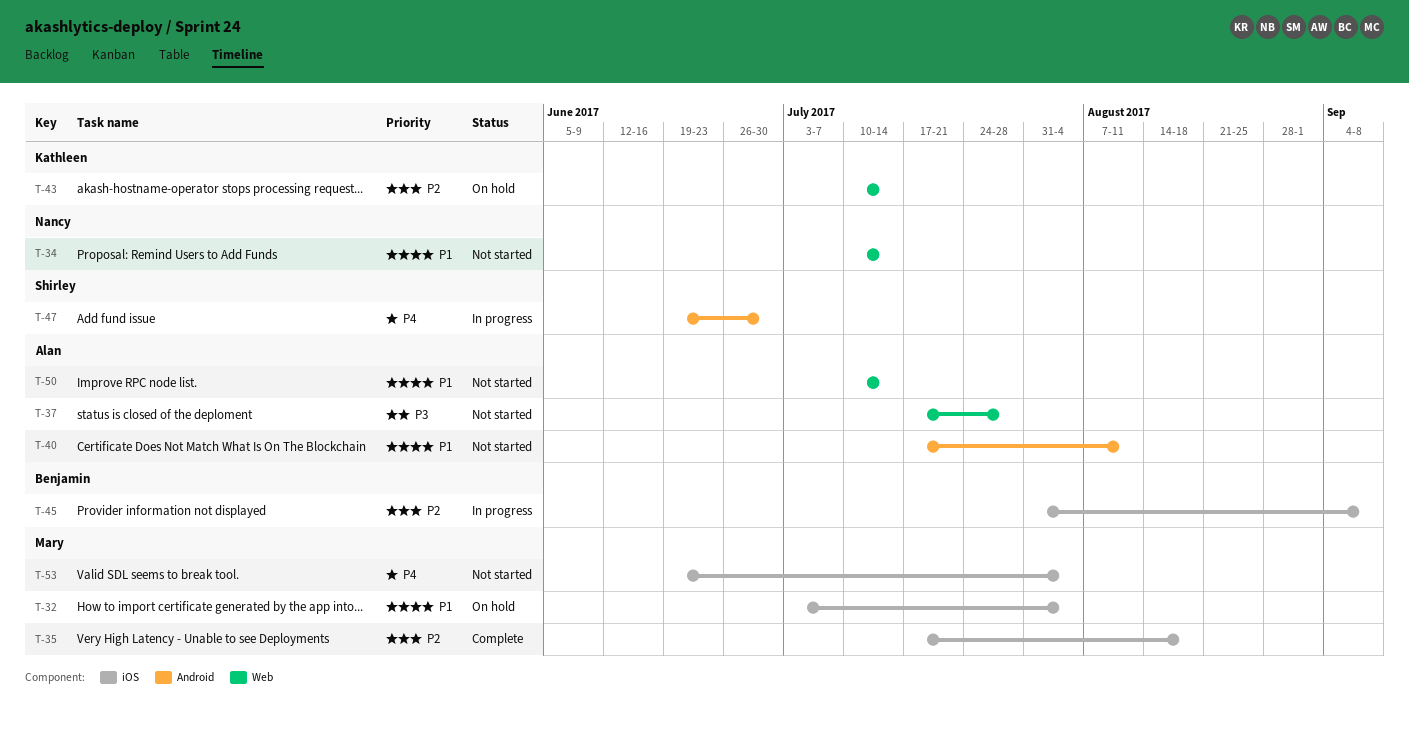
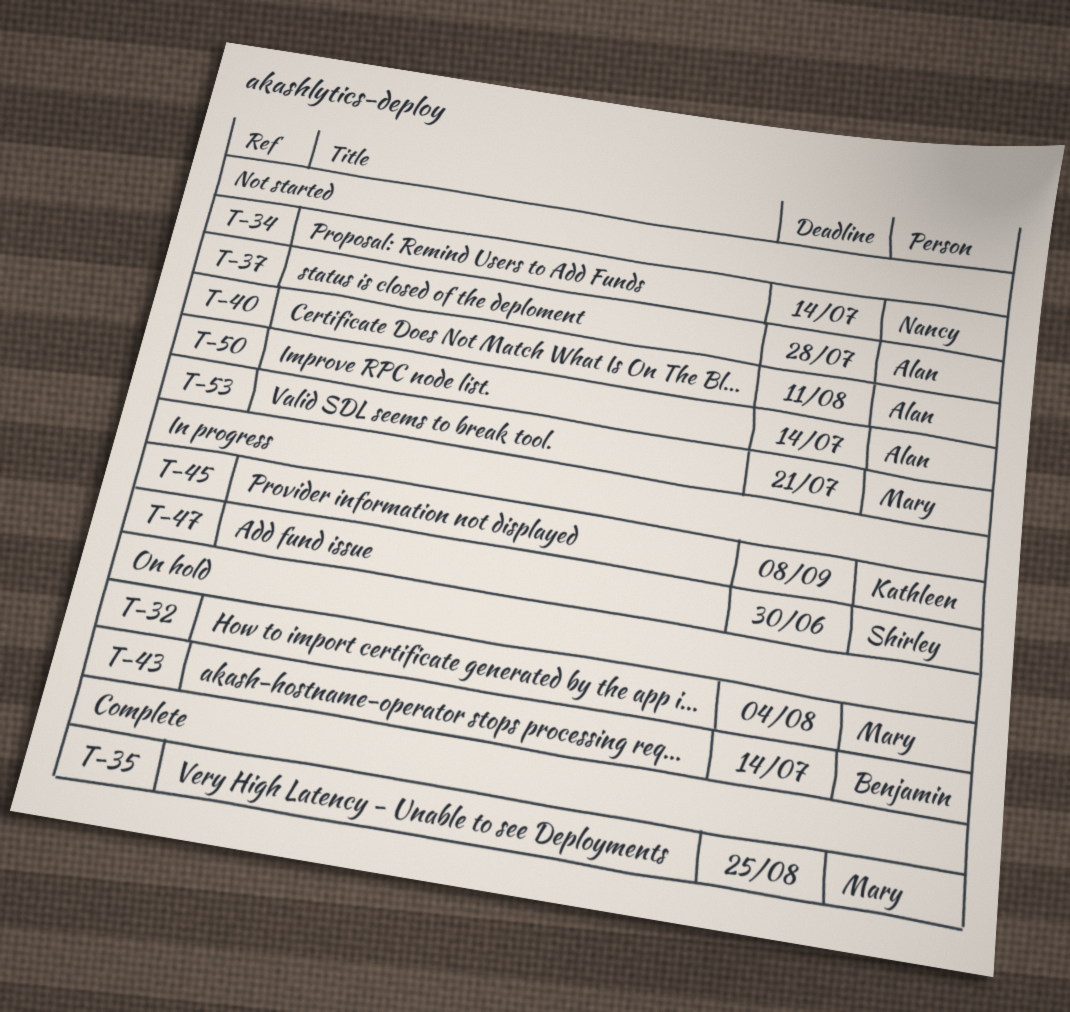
T-35, due: Aug 18 -> Aug 25
T-43, owner: Kathleen -> Benjamin
T-45, owner: Benjamin -> Kathleen
T-53, due: Aug 4 -> Jul 21

